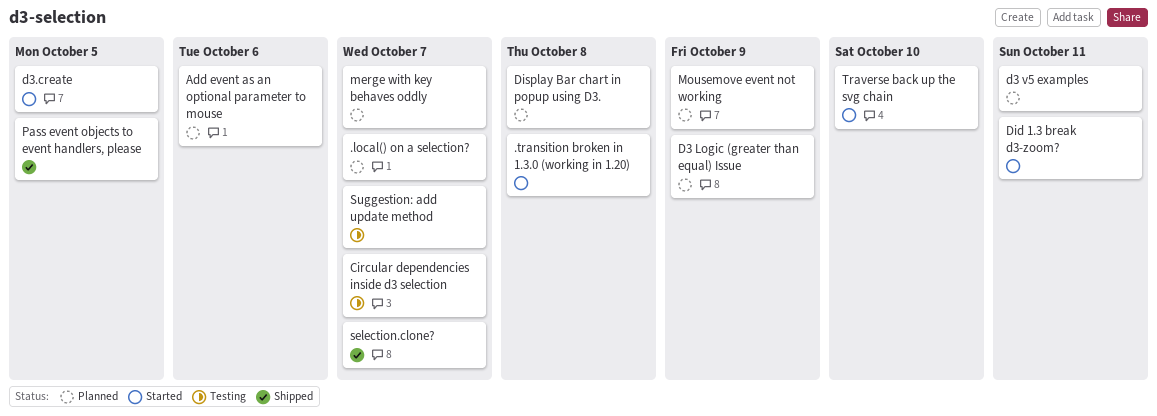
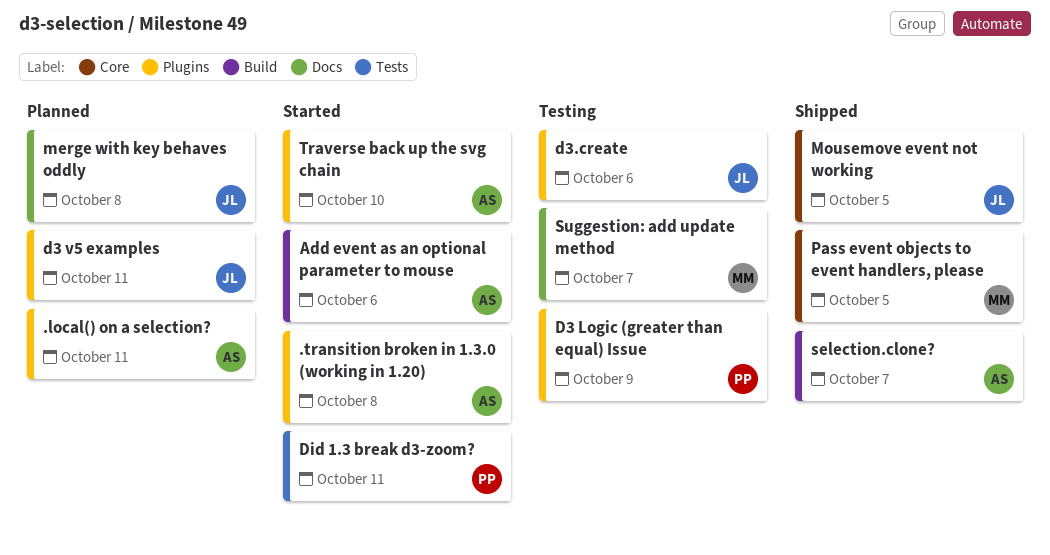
.local() on a selection?, due: Oct 7 -> Oct 11
Add event as an optional parameter to mouse, status: Planned -> Started
Circular dependencies inside d3 selection: present -> none
D3 Logic (greater than equal) Issue, status: Planned -> Testing
d3.create, status: Started -> Testing
d3.create, due: Oct 5 -> Oct 6
Display Bar chart in popup using D3.: present -> none
merge with key behaves oddly, due: Oct 7 -> Oct 8
Mousemove event not working, status: Planned -> Shipped
Mousemove event not working, due: Oct 9 -> Oct 5

